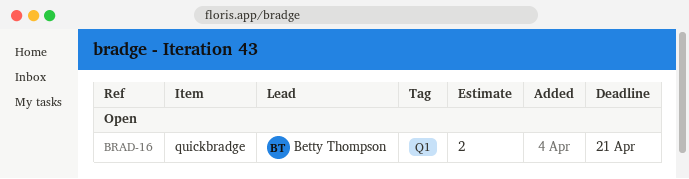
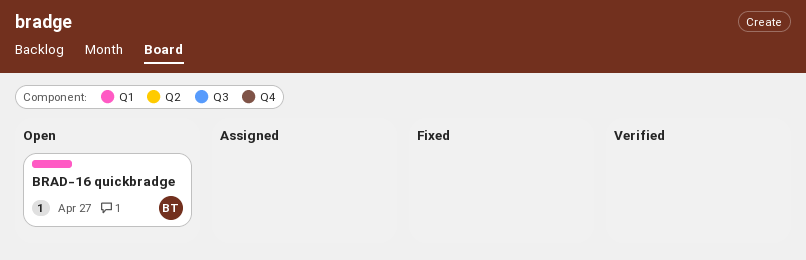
BRAD-16, estimate: 2 -> 1
BRAD-16, due: Apr 21 -> Apr 27

